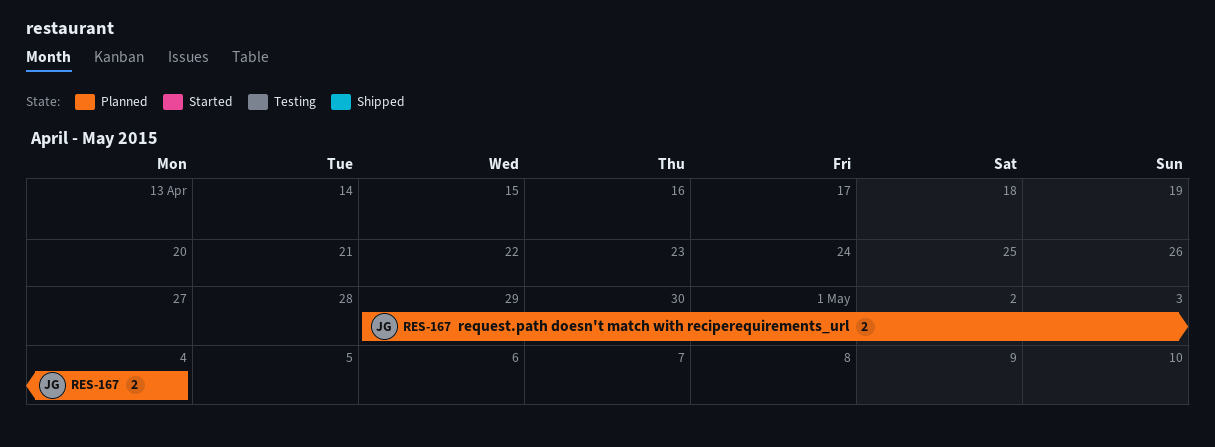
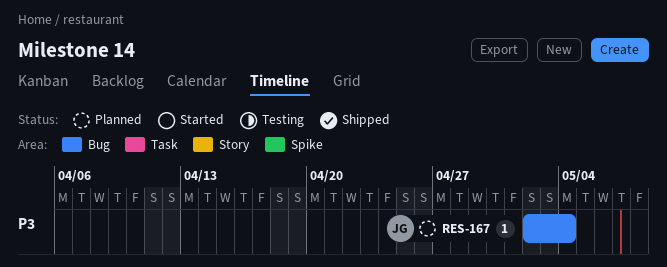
RES-167, estimate: 2 -> 1
RES-167, start: Apr 29 -> May 2

